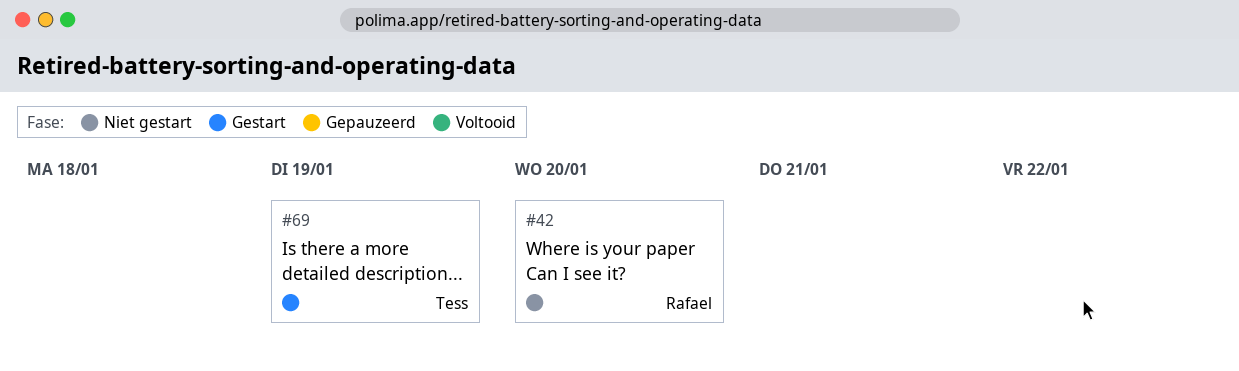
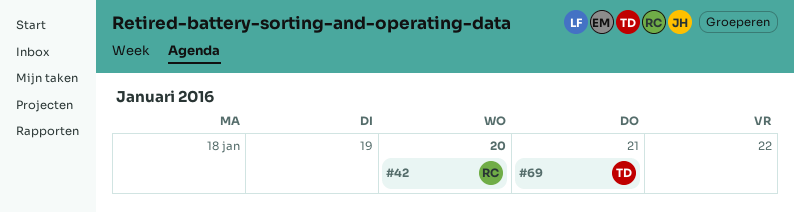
#69, due: Jan 19 -> Jan 21

